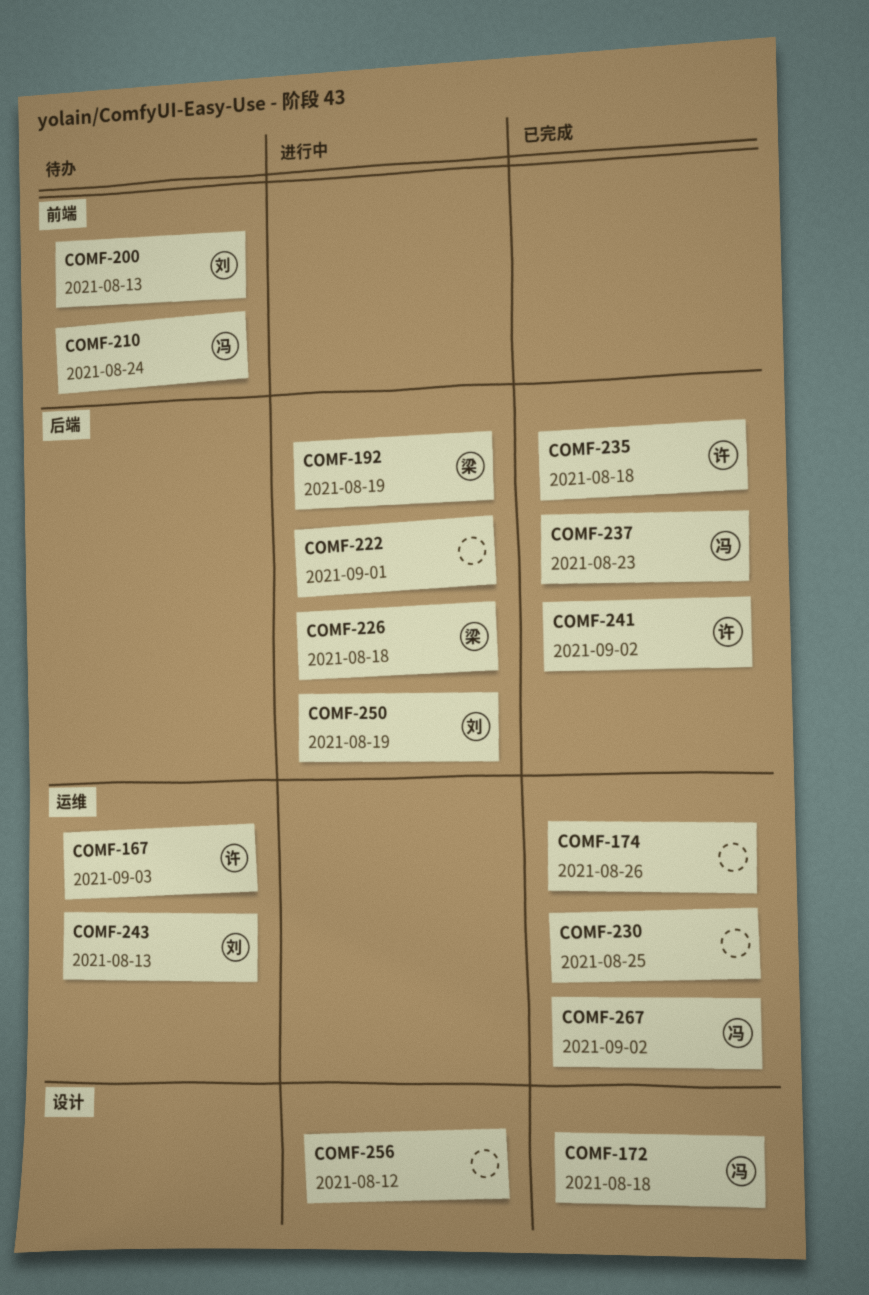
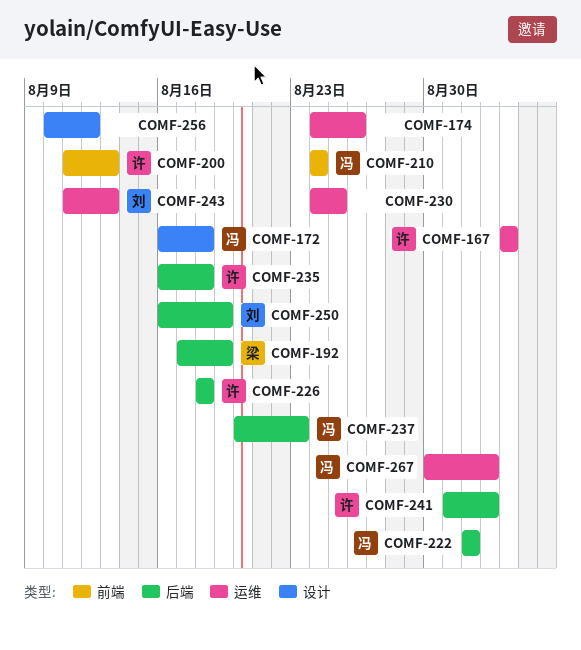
COMF-200, owner: 刘 -> 许
COMF-222, owner: none -> 冯
COMF-226, owner: 梁 -> 许

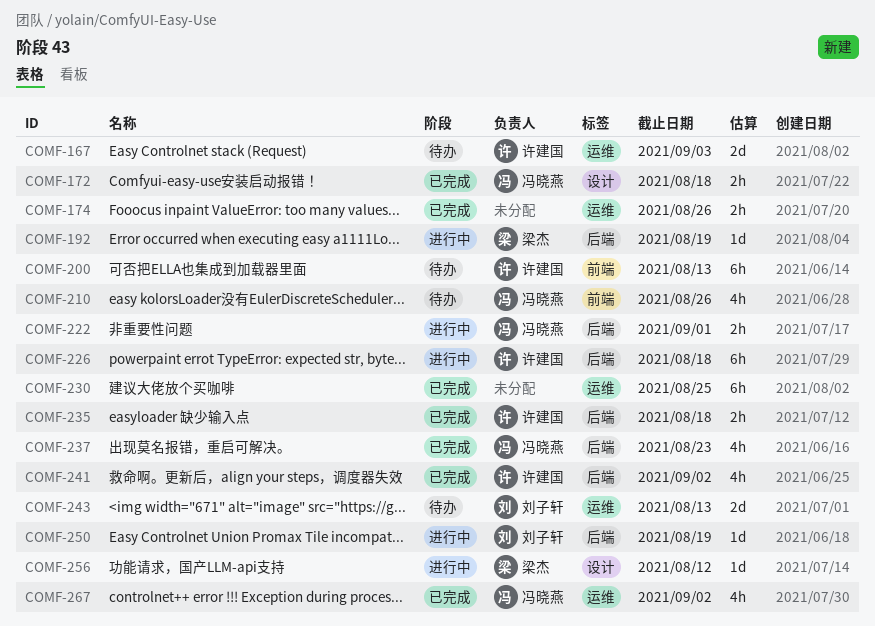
COMF-210, due: Aug 24 -> Aug 26
COMF-256, owner: none -> 梁杰

